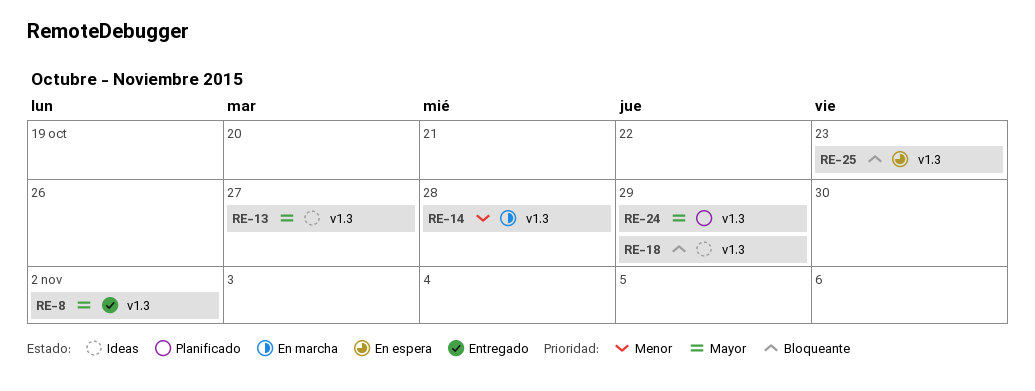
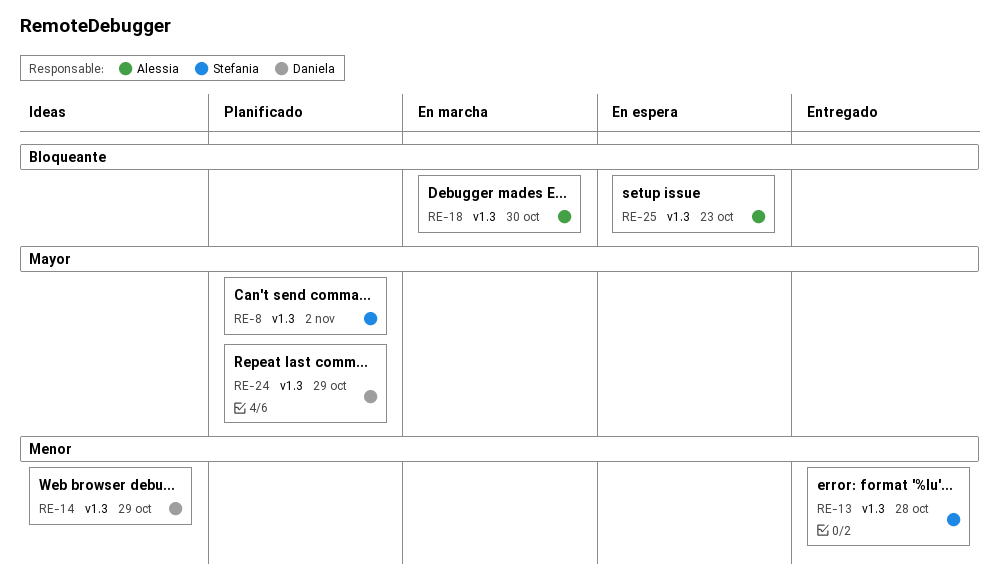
RE-8, status: Entregado -> Planificado
RE-13, status: Ideas -> Entregado
RE-13, priority: Mayor -> Menor
RE-13, due: Oct 27 -> Oct 28
RE-14, status: En marcha -> Ideas
RE-14, due: Oct 28 -> Oct 29
RE-18, status: Ideas -> En marcha
RE-18, due: Oct 29 -> Oct 30

